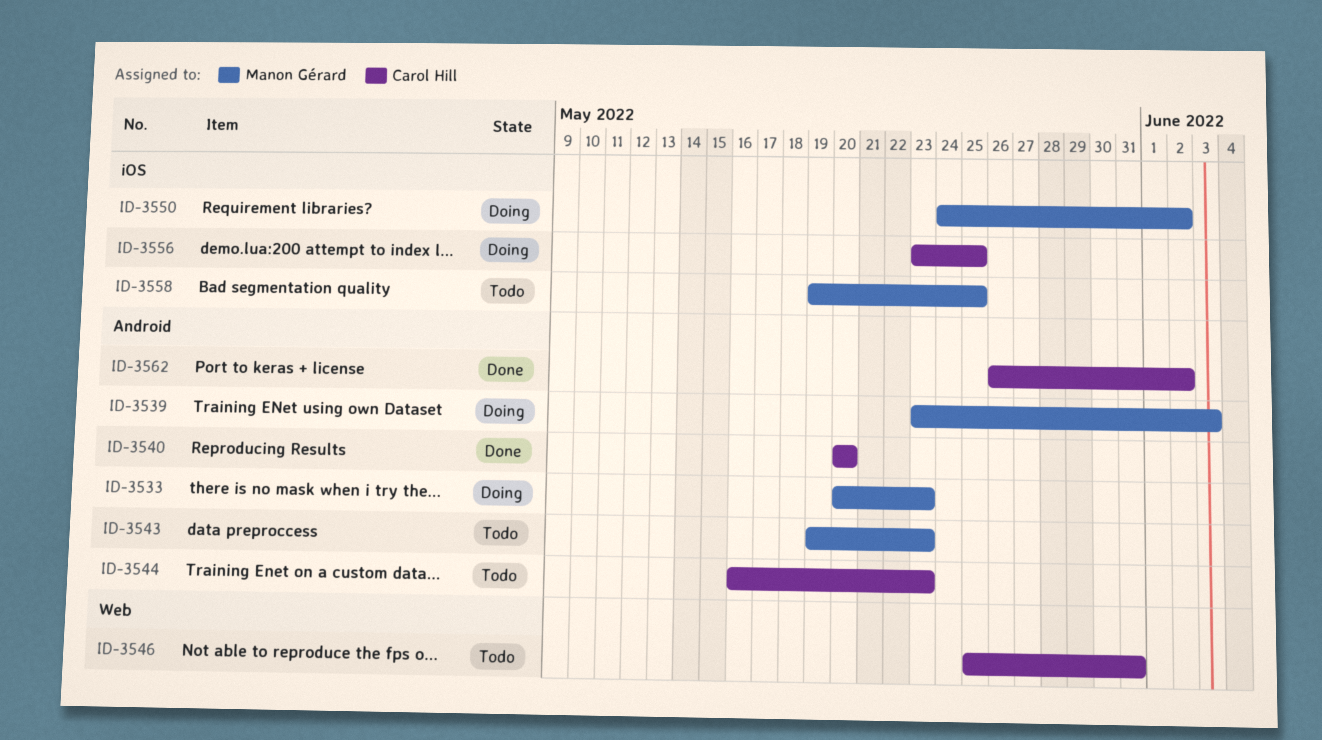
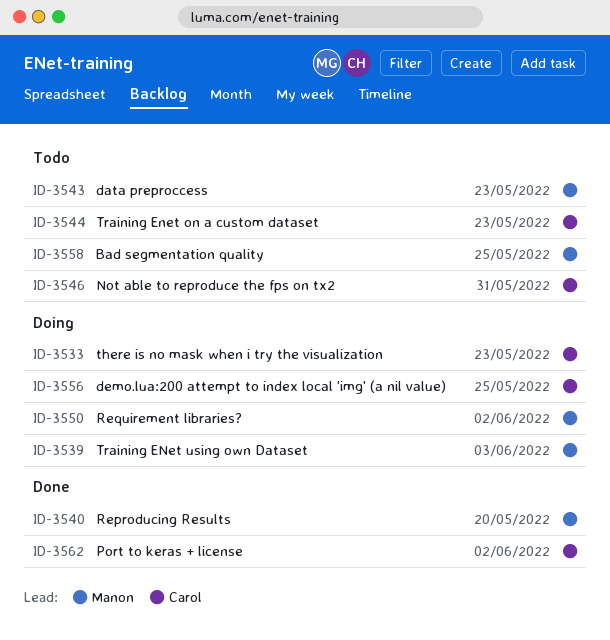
ID-3533, owner: Manon Gérard -> Carol Hill
ID-3540, owner: Carol Hill -> Manon Gérard

